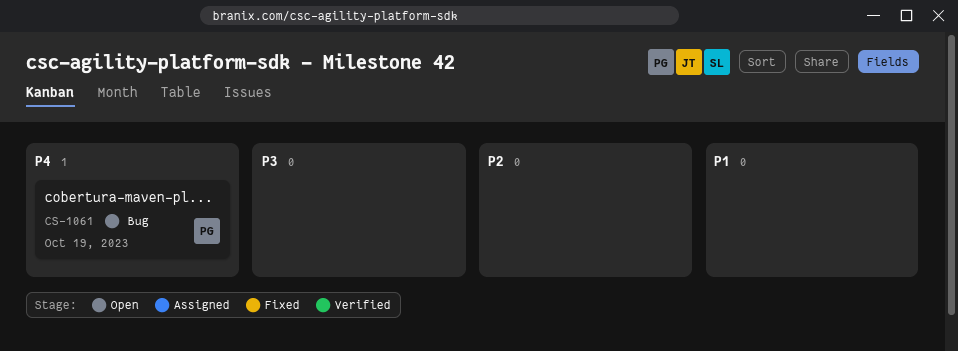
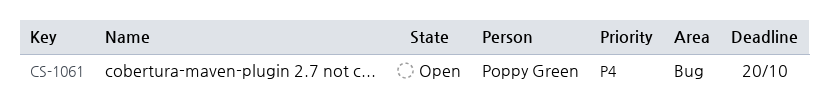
CS-1061, due: Oct 19 -> Oct 20

